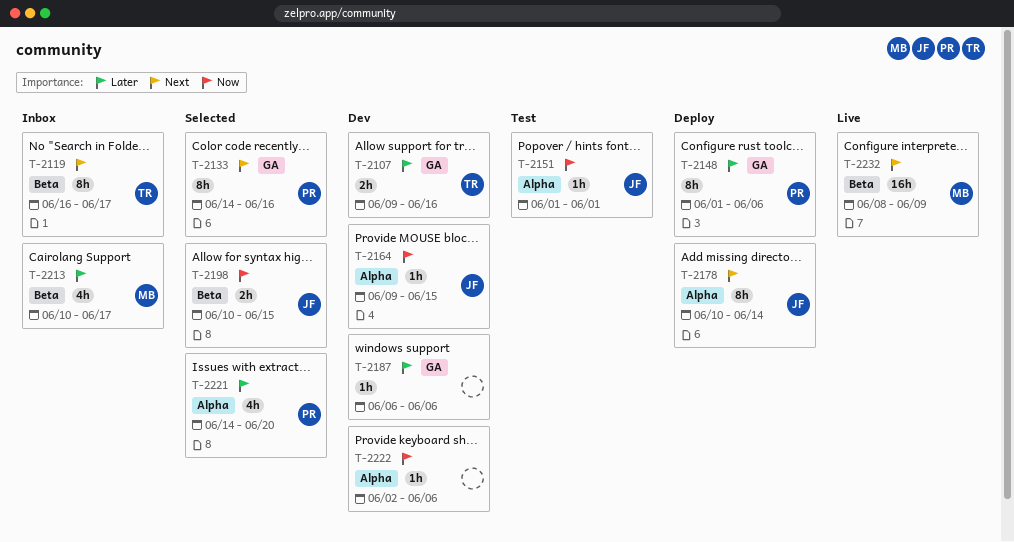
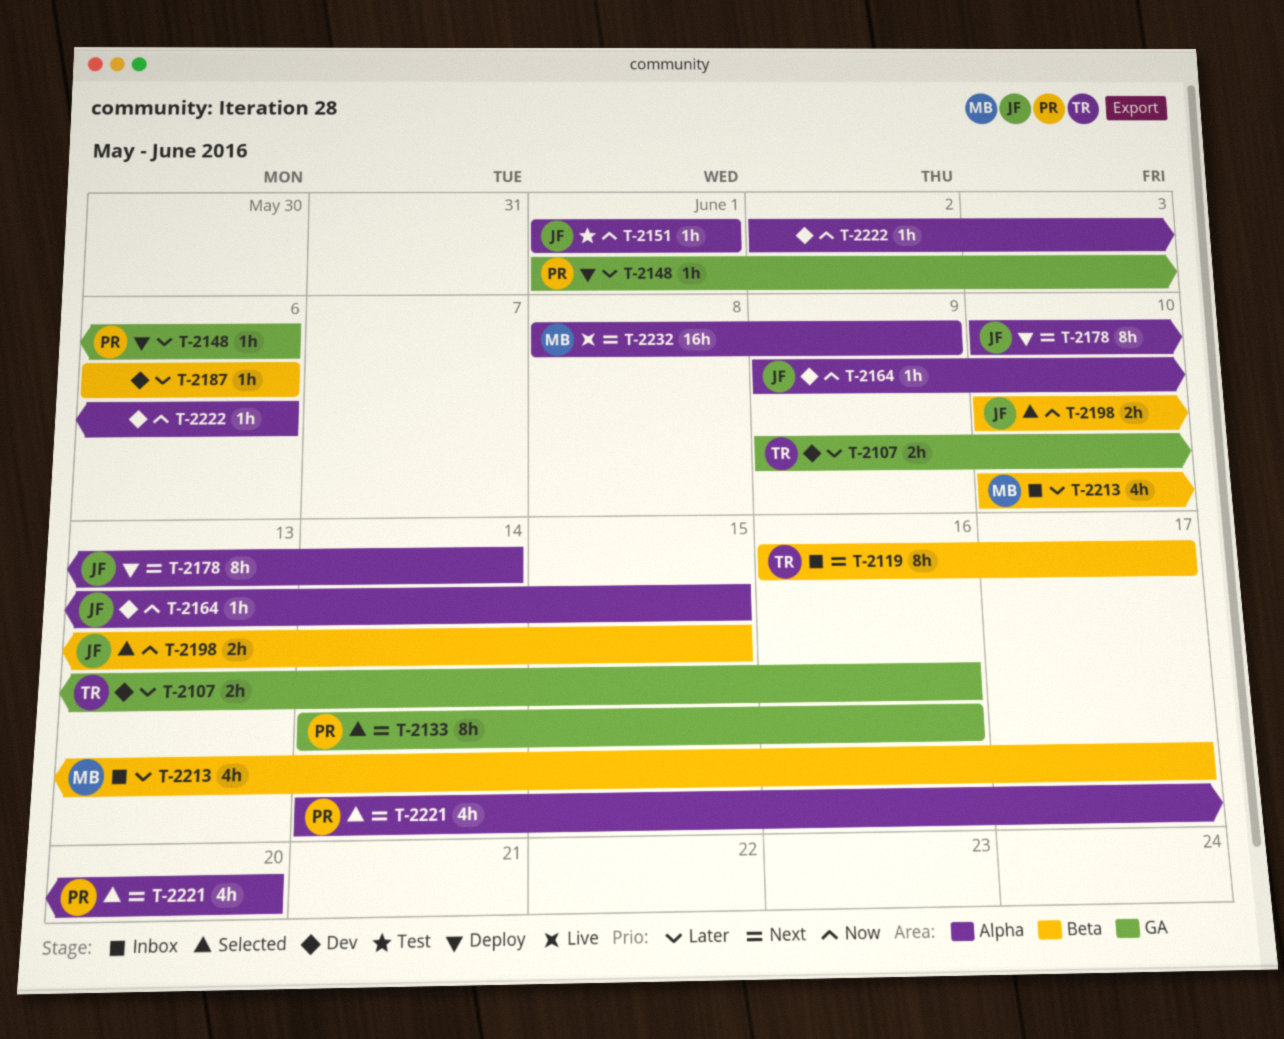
T-2148, estimate: 8h -> 1h
T-2187, label: GA -> Beta
T-2221, priority: Later -> Next
T-2232, label: Beta -> Alpha

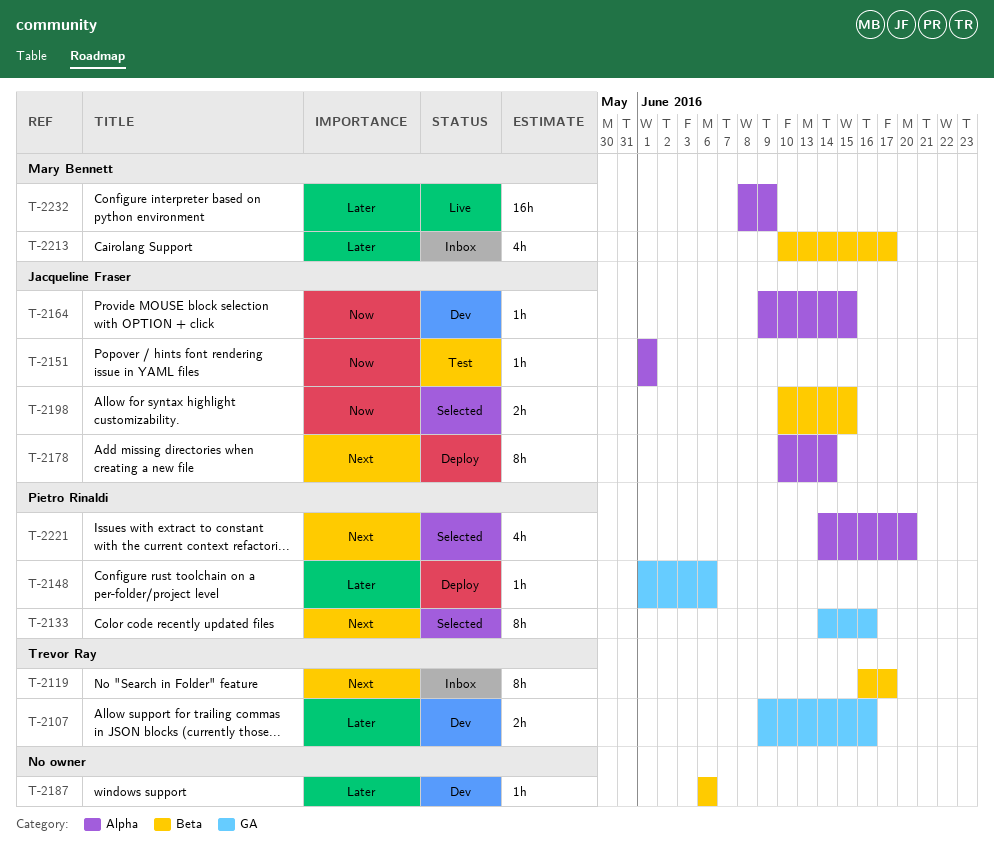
T-2222: present -> none
T-2232, priority: Next -> Later

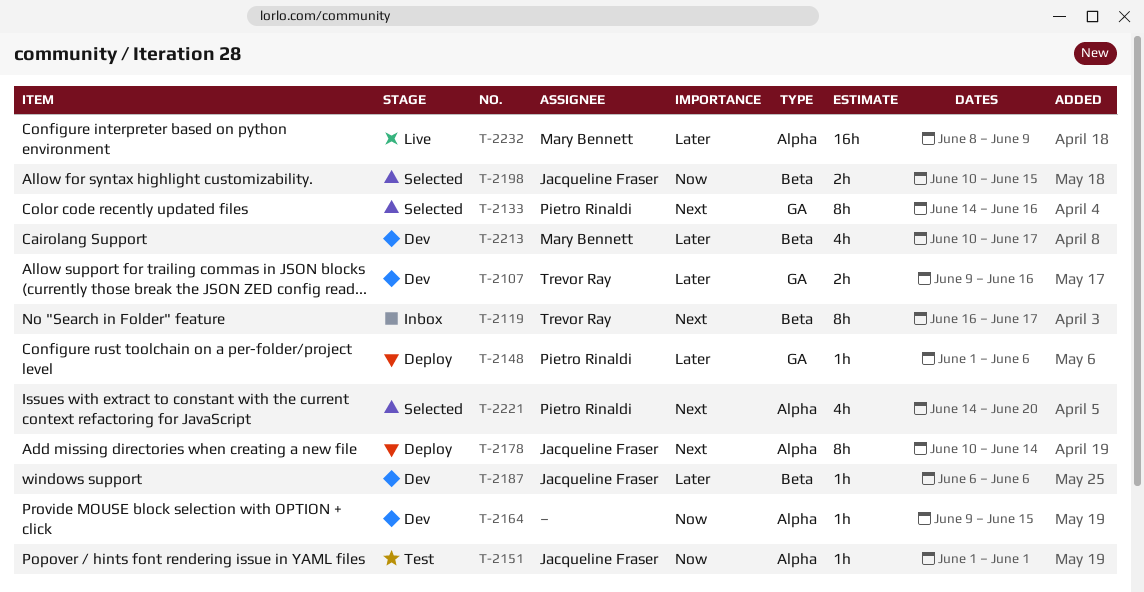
T-2164, owner: Jacqueline Fraser -> none
T-2187, owner: none -> Jacqueline Fraser
T-2213, status: Inbox -> Dev

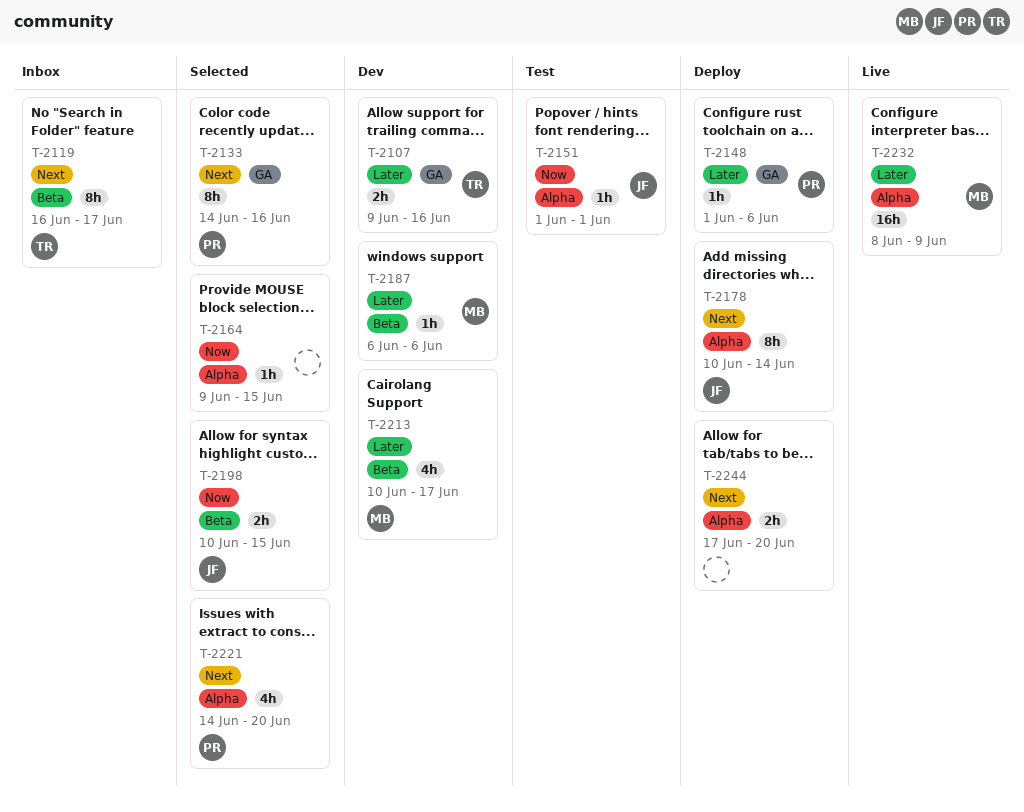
T-2164, status: Dev -> Selected
T-2187, owner: Jacqueline Fraser -> Mary Bennett
T-2244: none -> present

